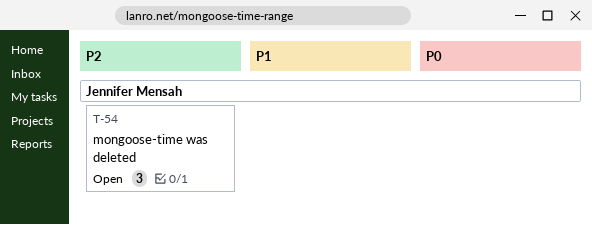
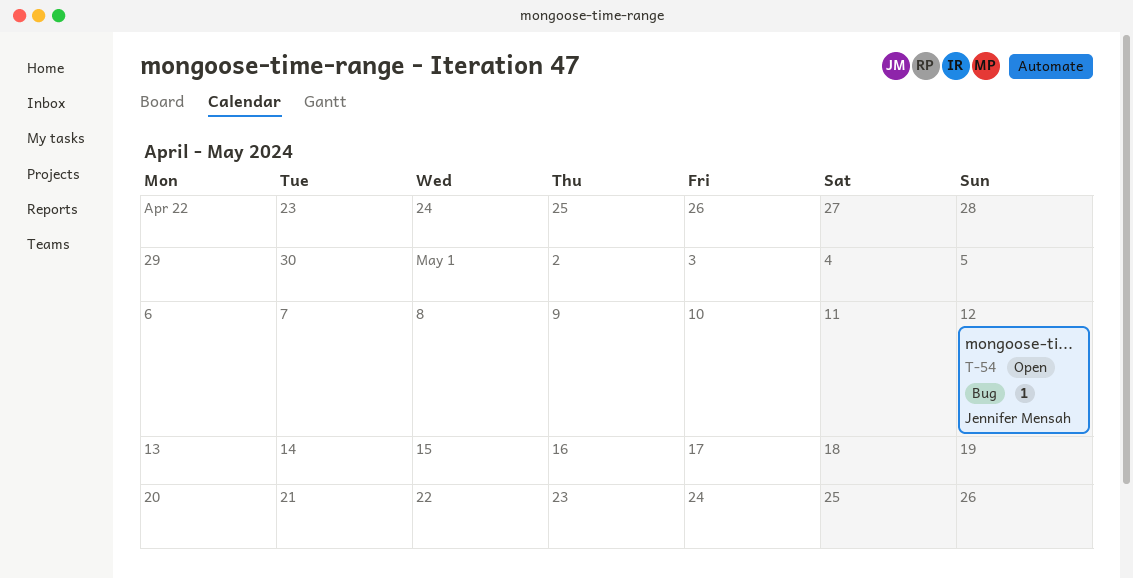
T-54, estimate: 3 -> 1

